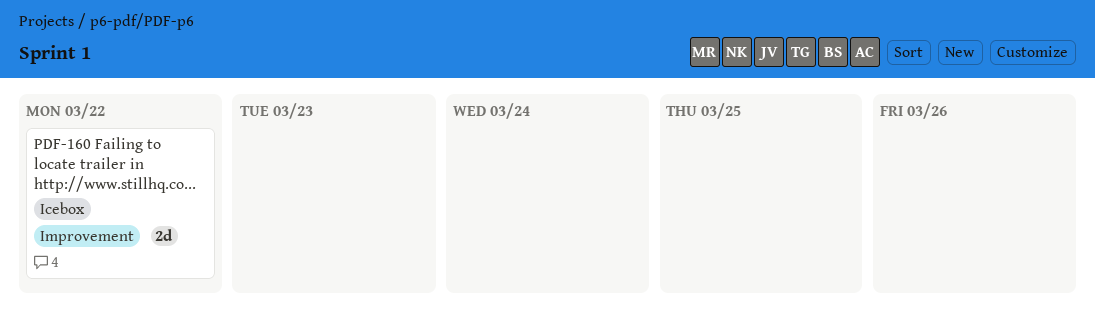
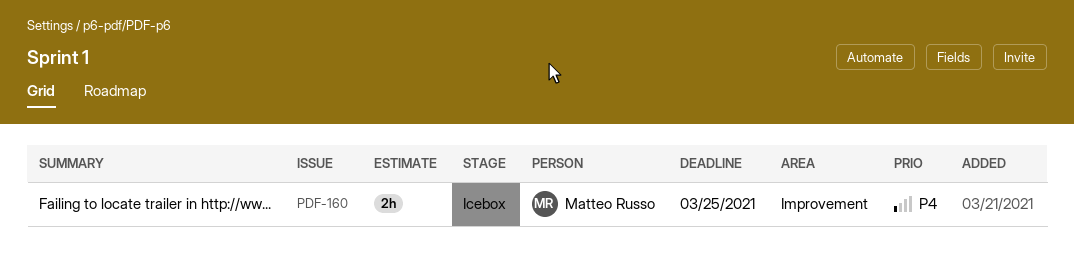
PDF-160, estimate: 2d -> 2h
PDF-160, due: Mar 22 -> Mar 25

